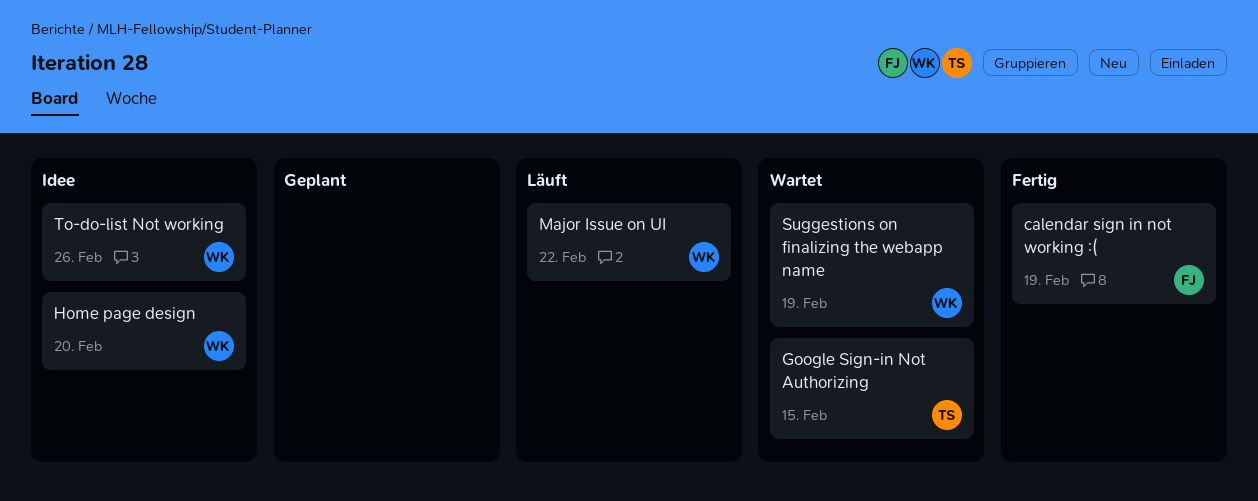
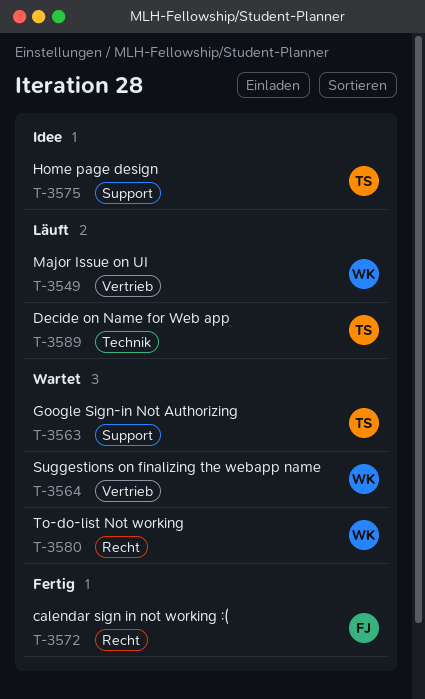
Decide on Name for Web app: none -> present
Home page design, owner: WK -> TS
To-do-list Not working, status: Idee -> Wartet

